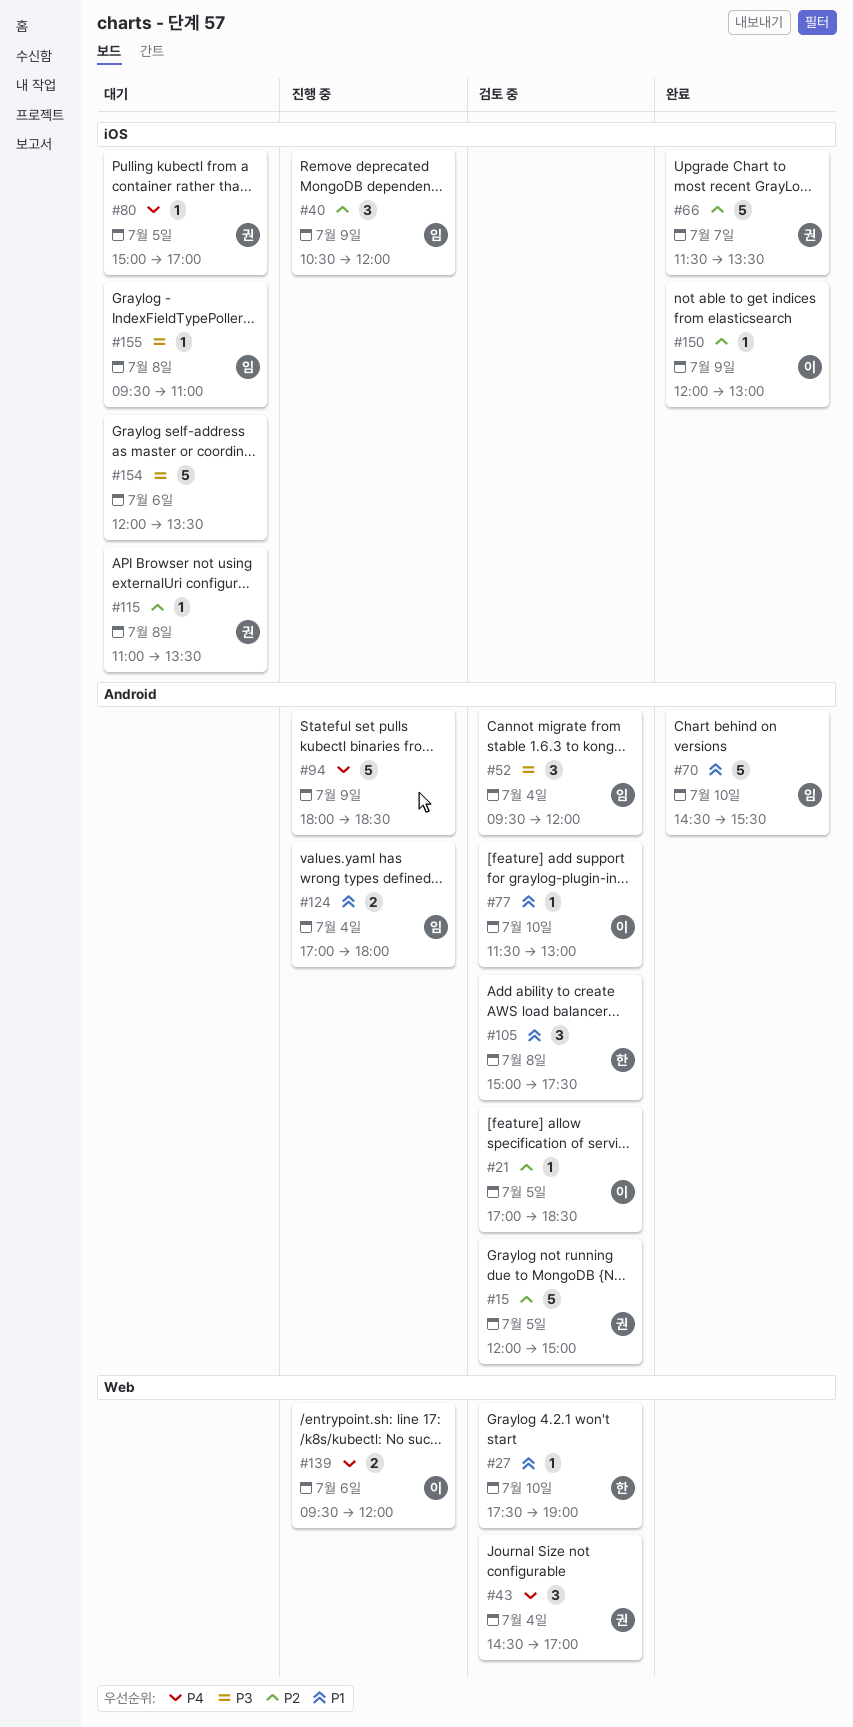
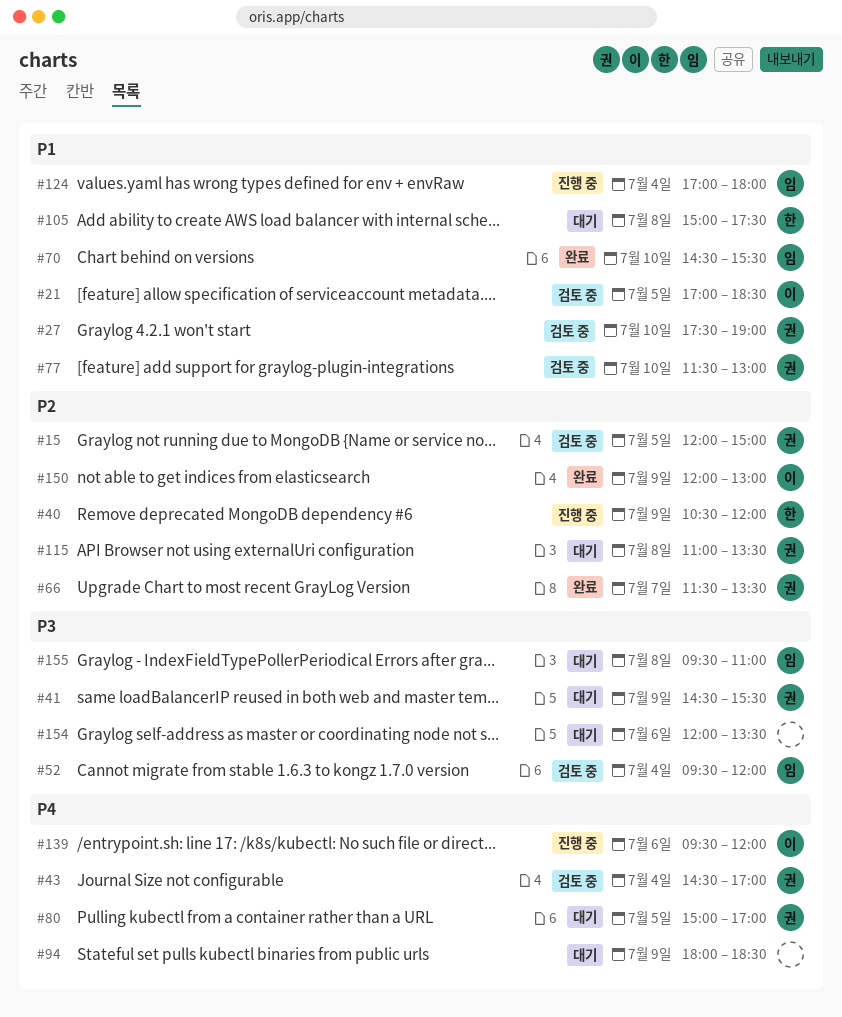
#21, priority: P2 -> P1
#27, owner: 한 -> 권
#40, owner: 임 -> 한
#41: none -> present
#77, owner: 이 -> 권
#94, status: 진행 중 -> 대기
#105, status: 검토 중 -> 대기

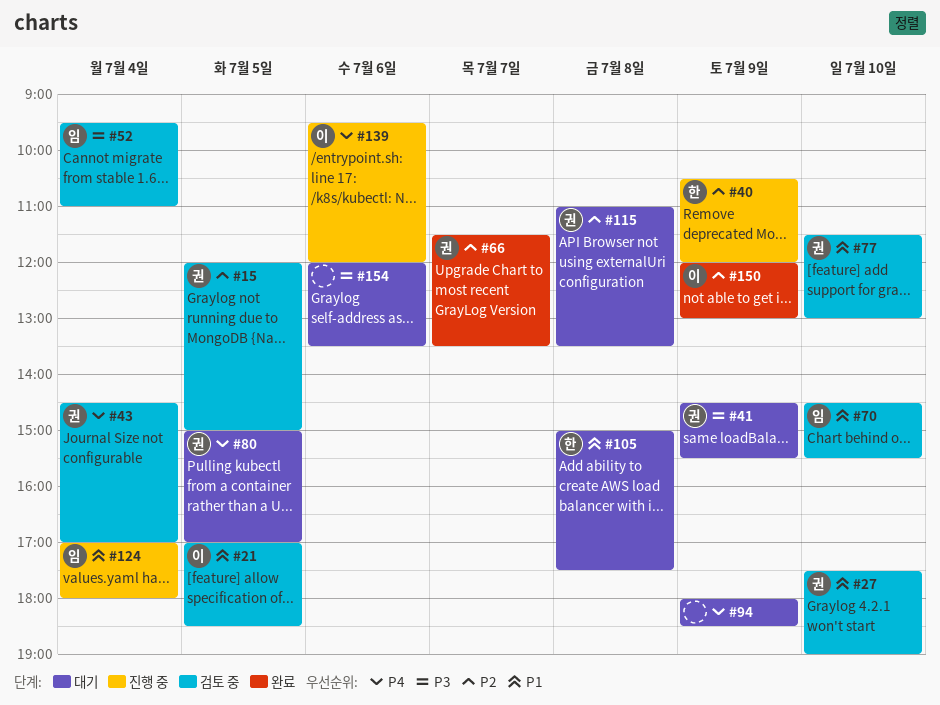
#52, ends: 12:00 -> 11:00
#70, status: 완료 -> 검토 중
#155: present -> none

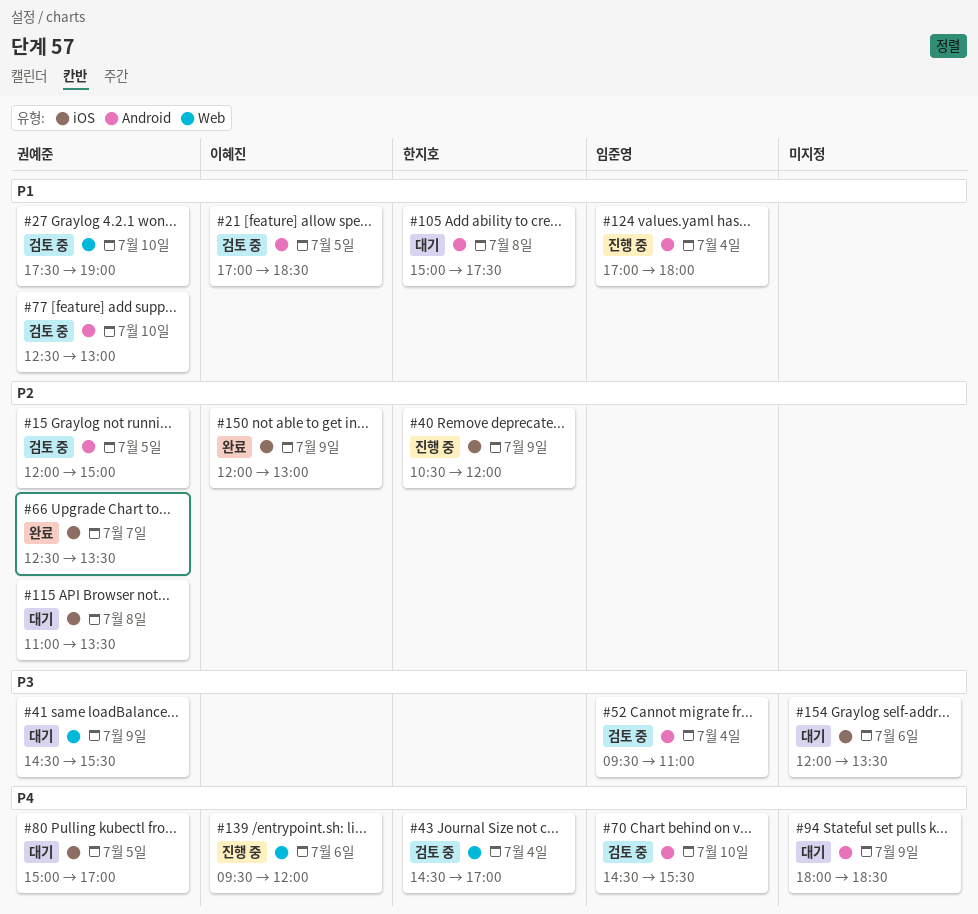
#43, owner: 권예준 -> 한지호
#66, begins: 11:30 -> 12:30
#70, priority: P1 -> P4
#77, begins: 11:30 -> 12:30

